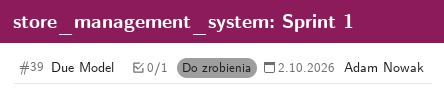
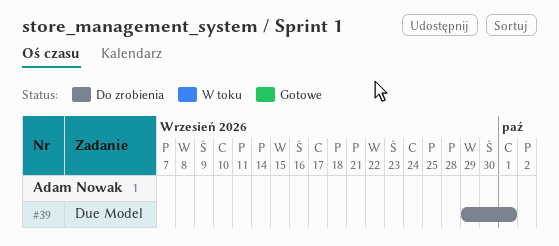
#39, due: Oct 2 -> Oct 1

